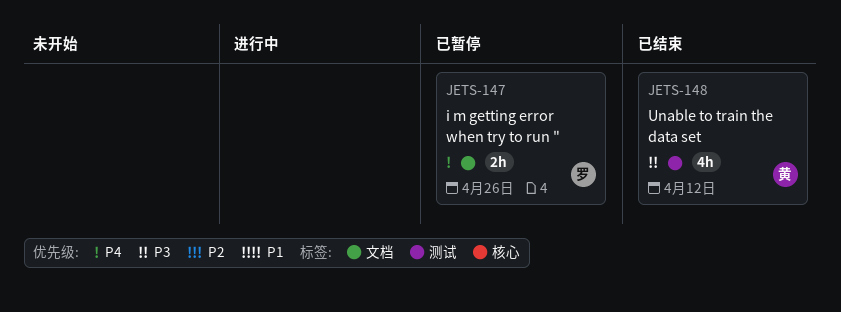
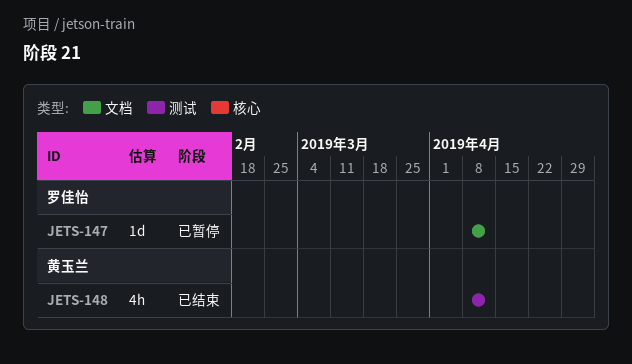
JETS-147, estimate: 2h -> 1d
JETS-147, due: Apr 26 -> Apr 12

